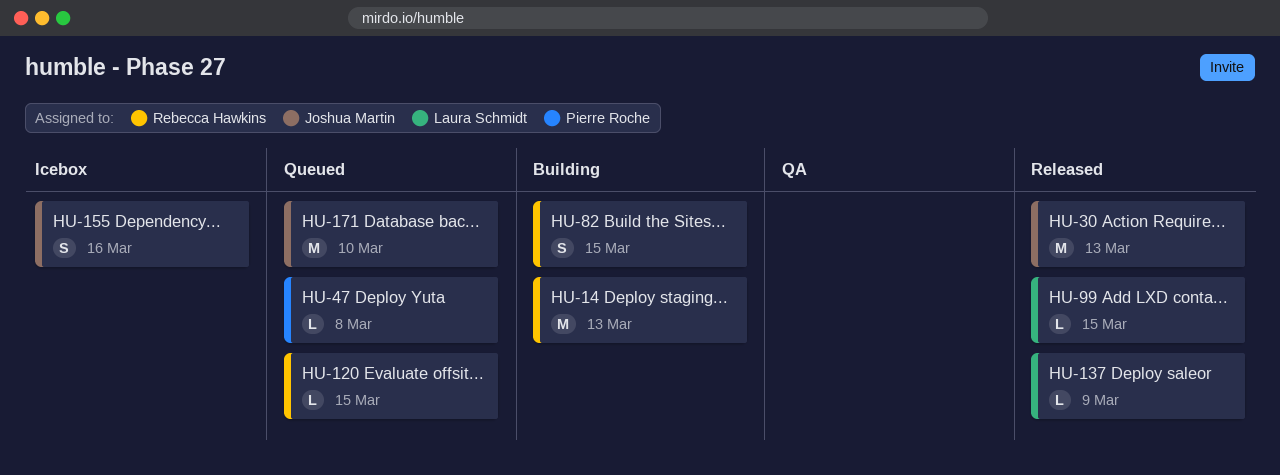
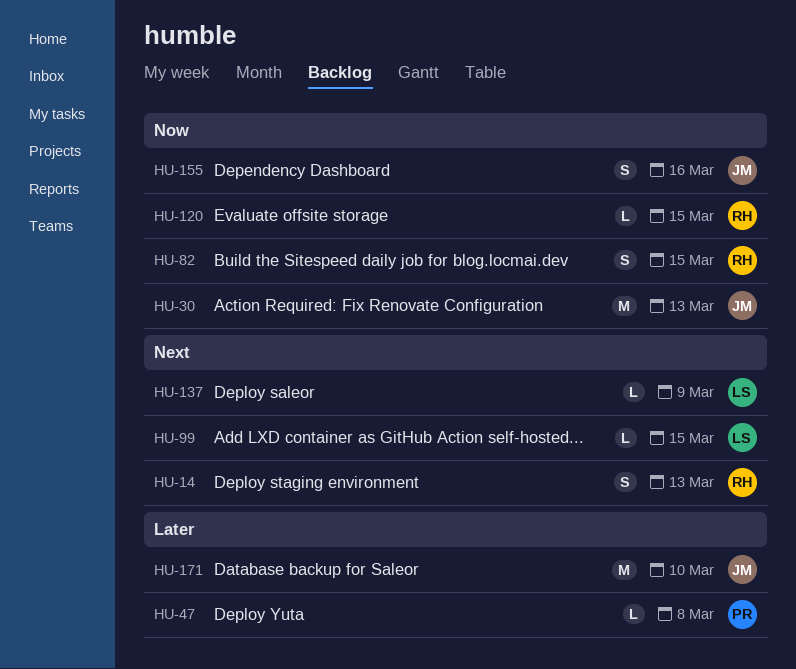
HU-14, estimate: M -> S

